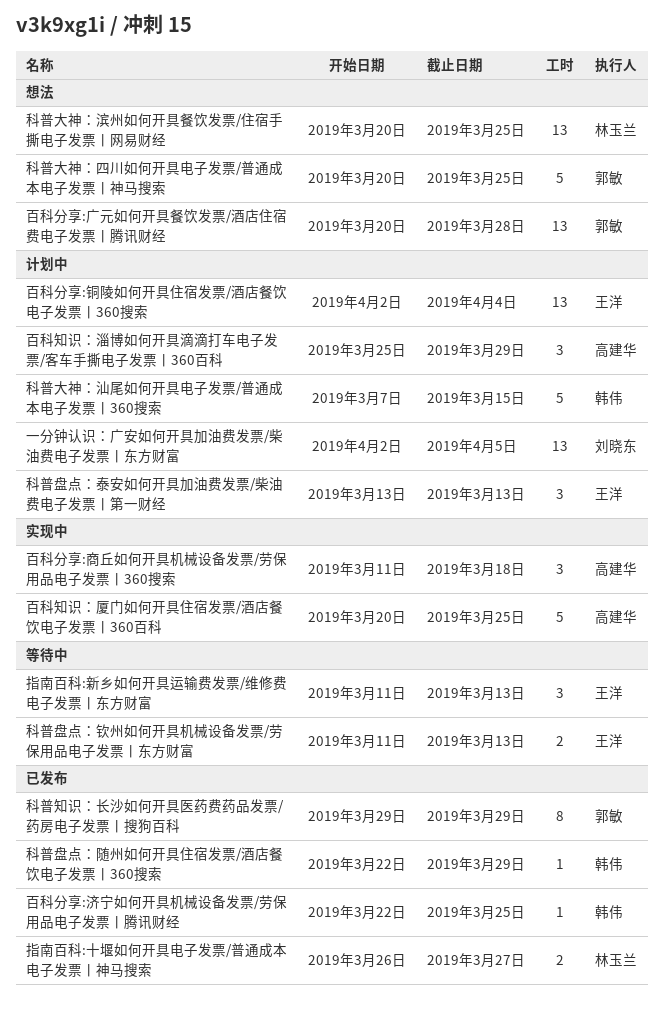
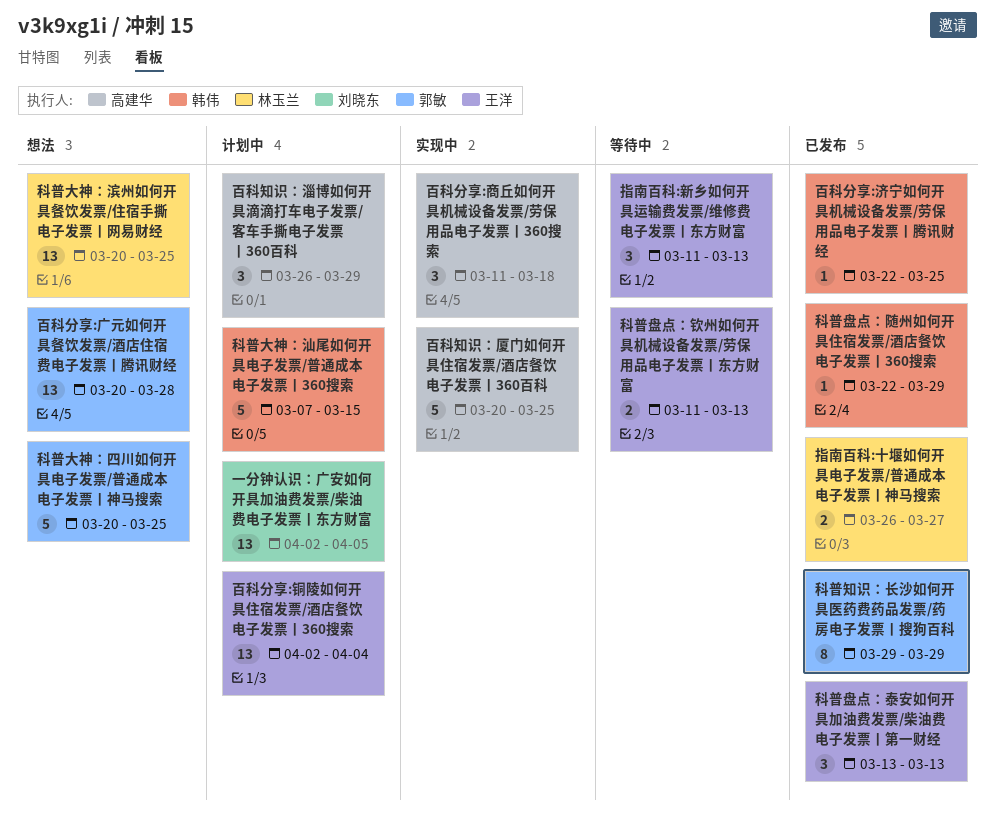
百科知识：淄博如何开具滴滴打车电子发票/客车手撕电子发票丨360百科, start: Mar 25 -> Mar 26
科普盘点：泰安如何开具加油费发票/柴油费电子发票丨第一财经, status: 计划中 -> 已发布

